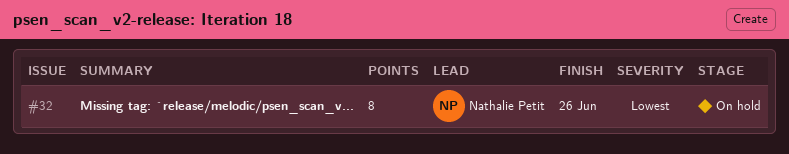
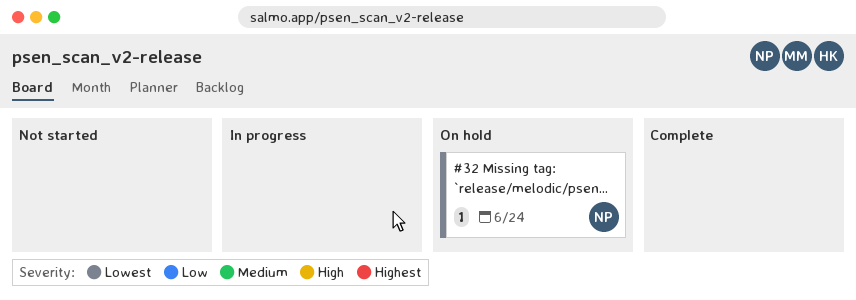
#32, estimate: 8 -> 1
#32, due: Jun 26 -> Jun 24

